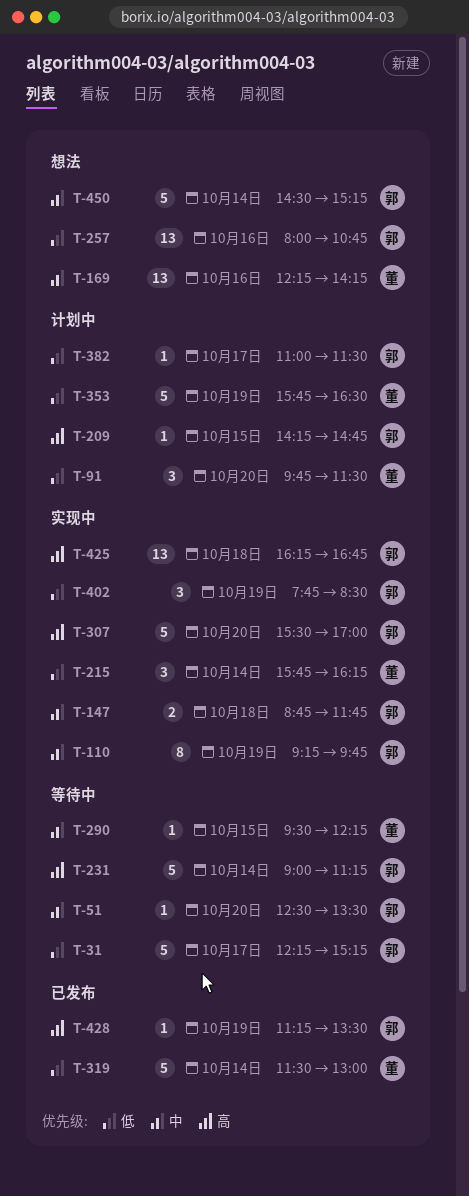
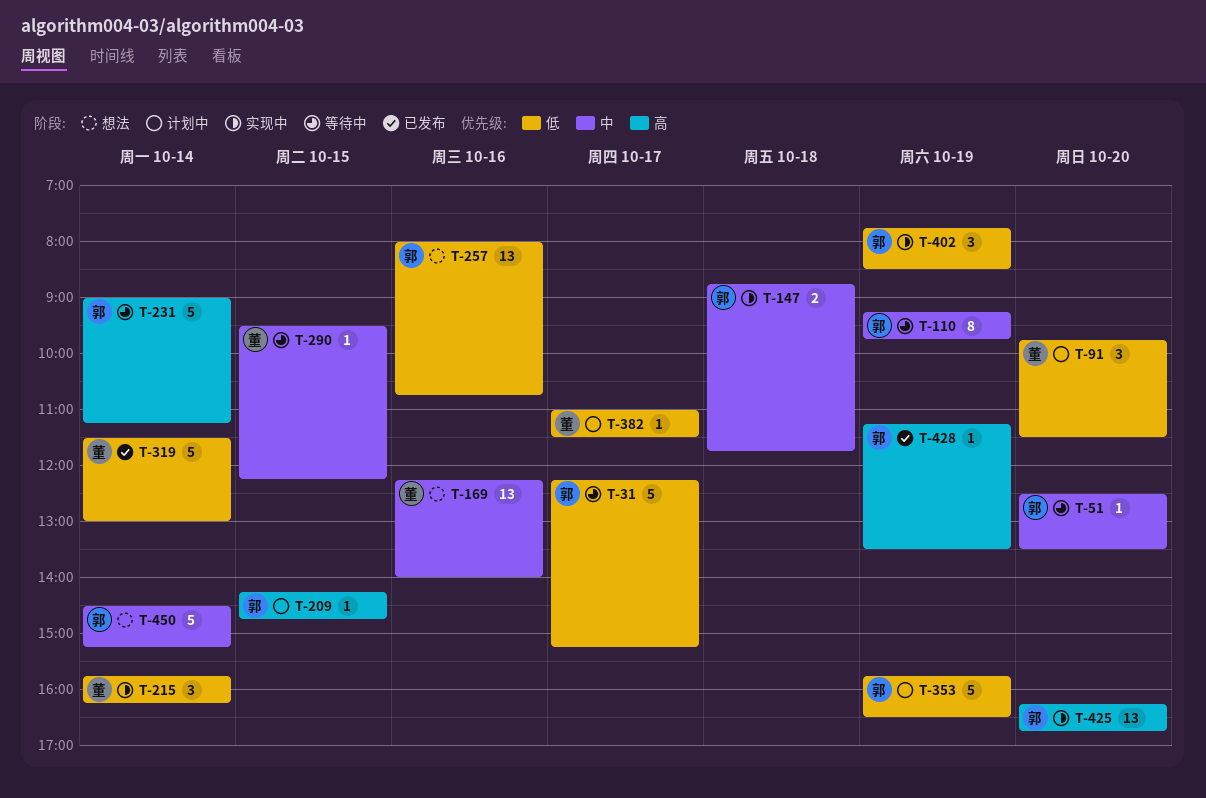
T-110, status: 实现中 -> 等待中
T-169, ends: 14:15 -> 14:00
T-307: present -> none
T-353, owner: 董 -> 郭
T-382, owner: 郭 -> 董
T-425, day: Oct 18 -> Oct 20

